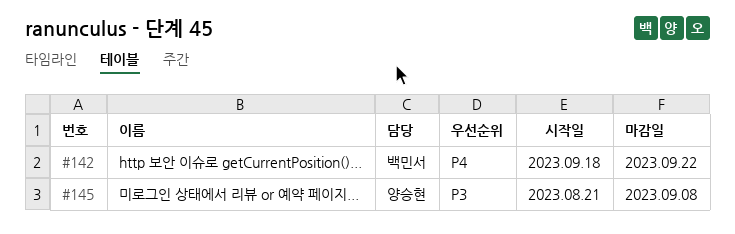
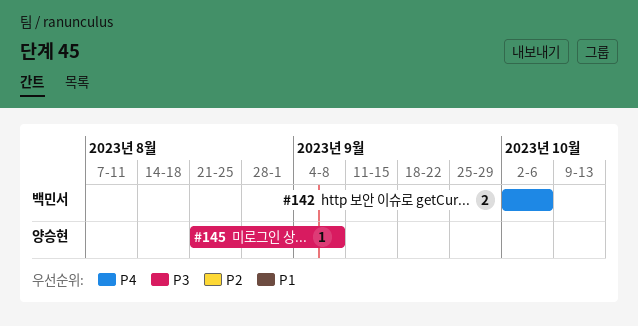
#142, start: Sep 18 -> Oct 2
#142, due: Sep 22 -> Oct 6

